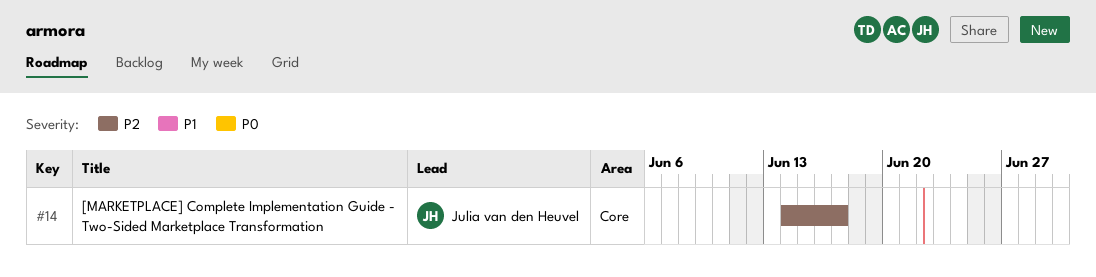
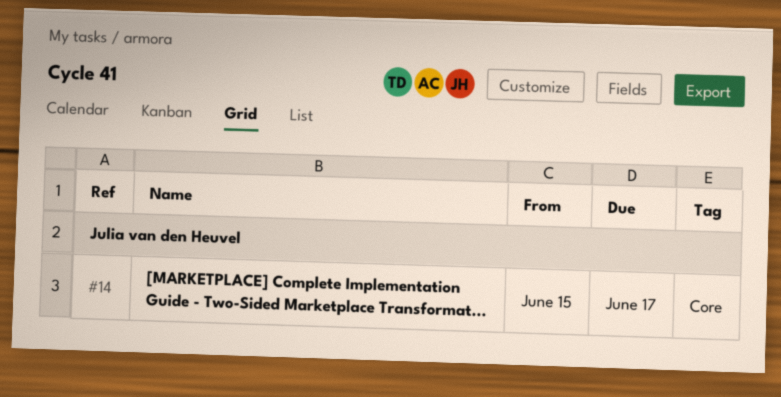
#14, start: Jun 14 -> Jun 15

